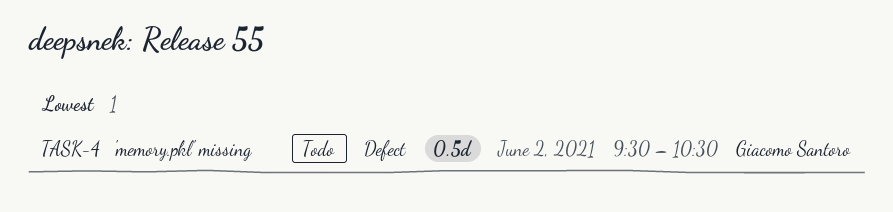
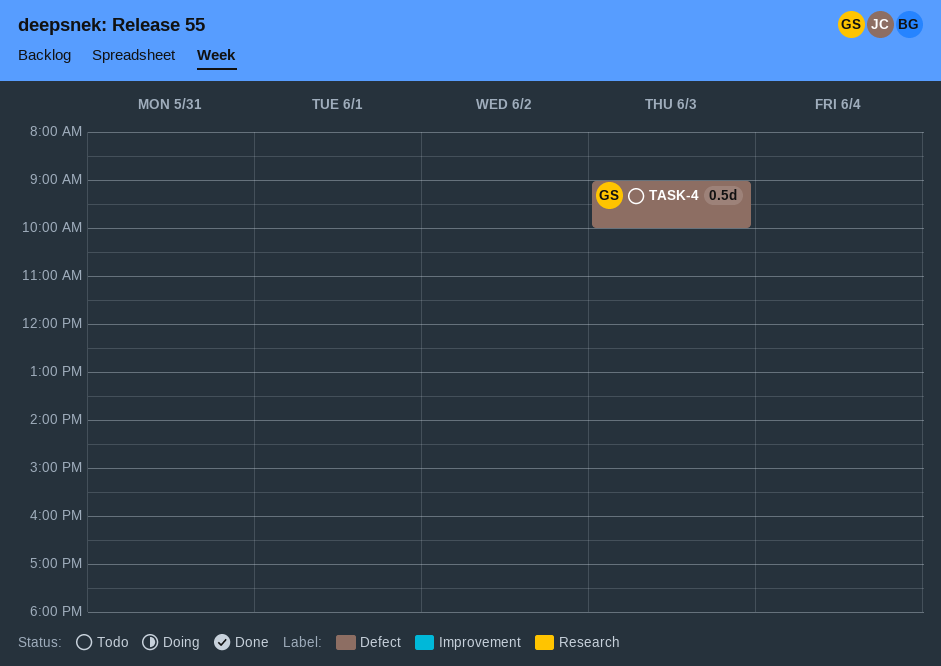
TASK-4, day: Jun 2 -> Jun 3
TASK-4, begins: 09:30 -> 09:00
TASK-4, ends: 10:30 -> 10:00

